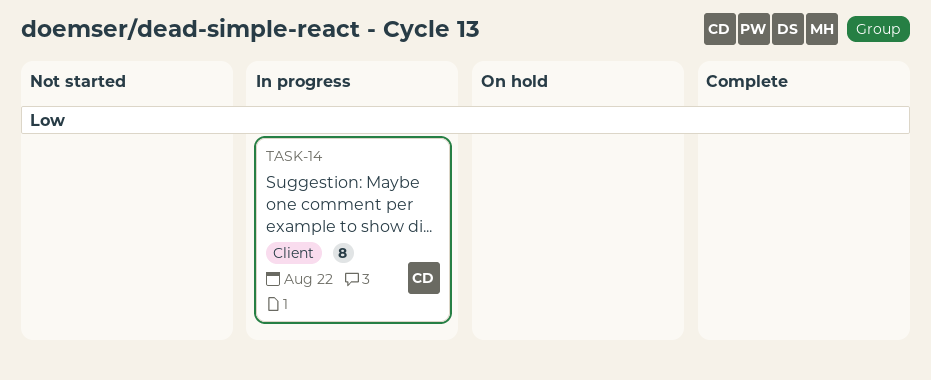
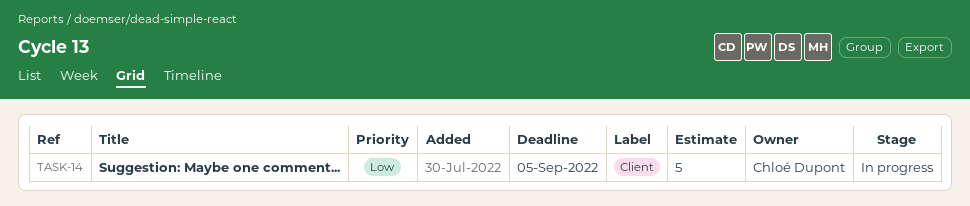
TASK-14, estimate: 8 -> 5
TASK-14, due: Aug 22 -> Sep 5

